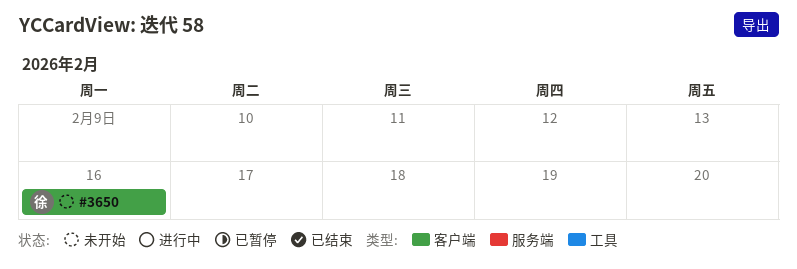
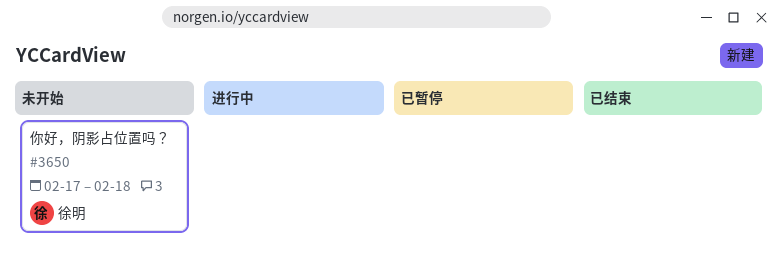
#3650, start: Feb 16 -> Feb 17
#3650, due: Feb 16 -> Feb 18

